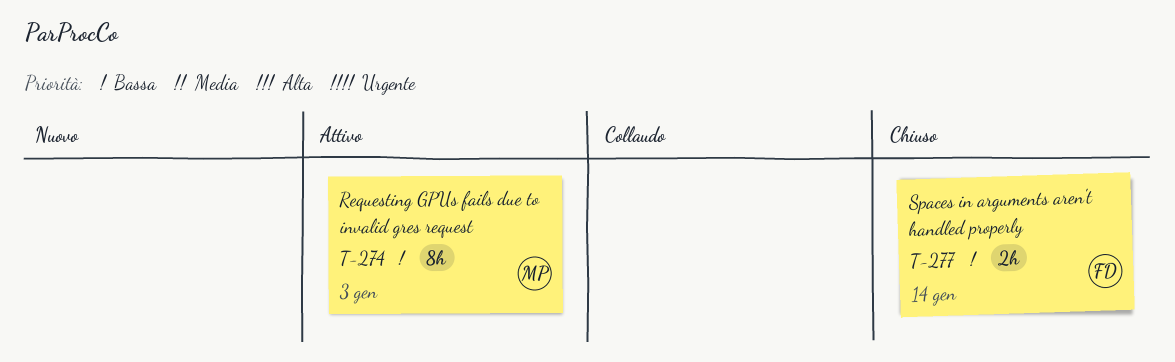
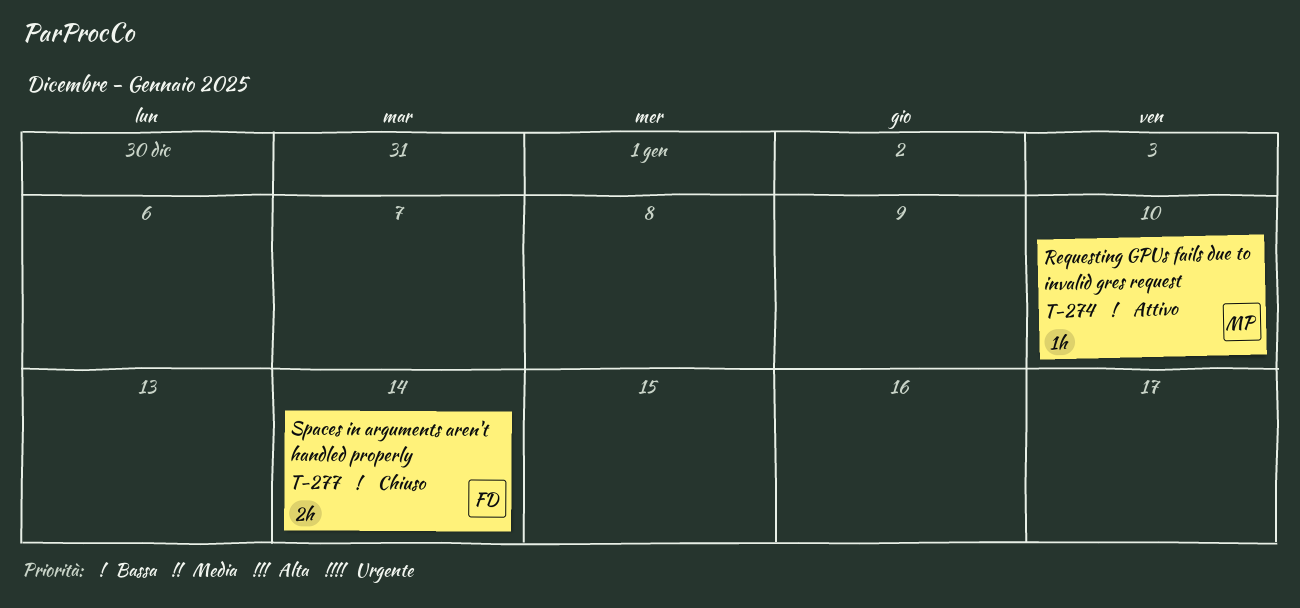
T-274, estimate: 8h -> 1h
T-274, due: Jan 3 -> Jan 10

